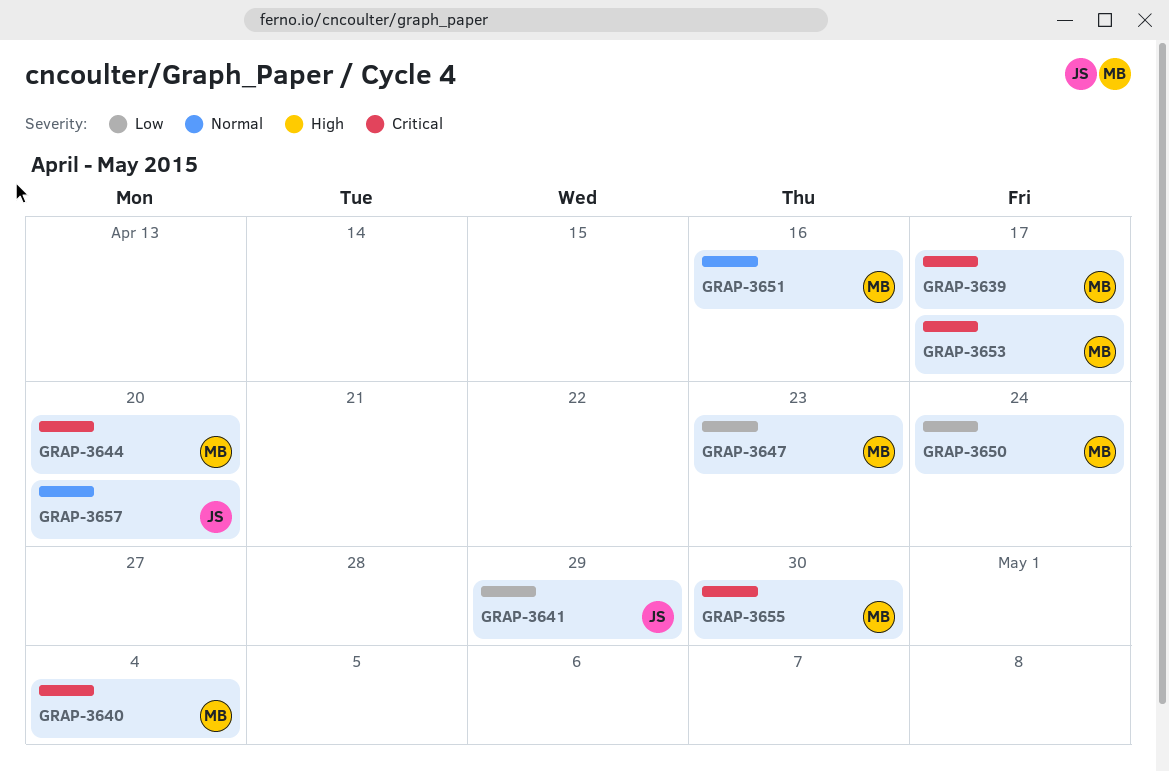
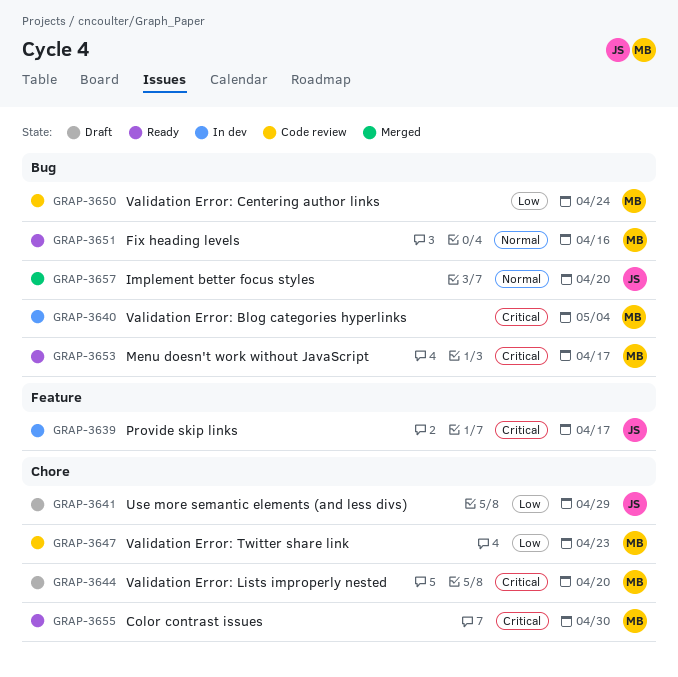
GRAP-3639, owner: MB -> JS

